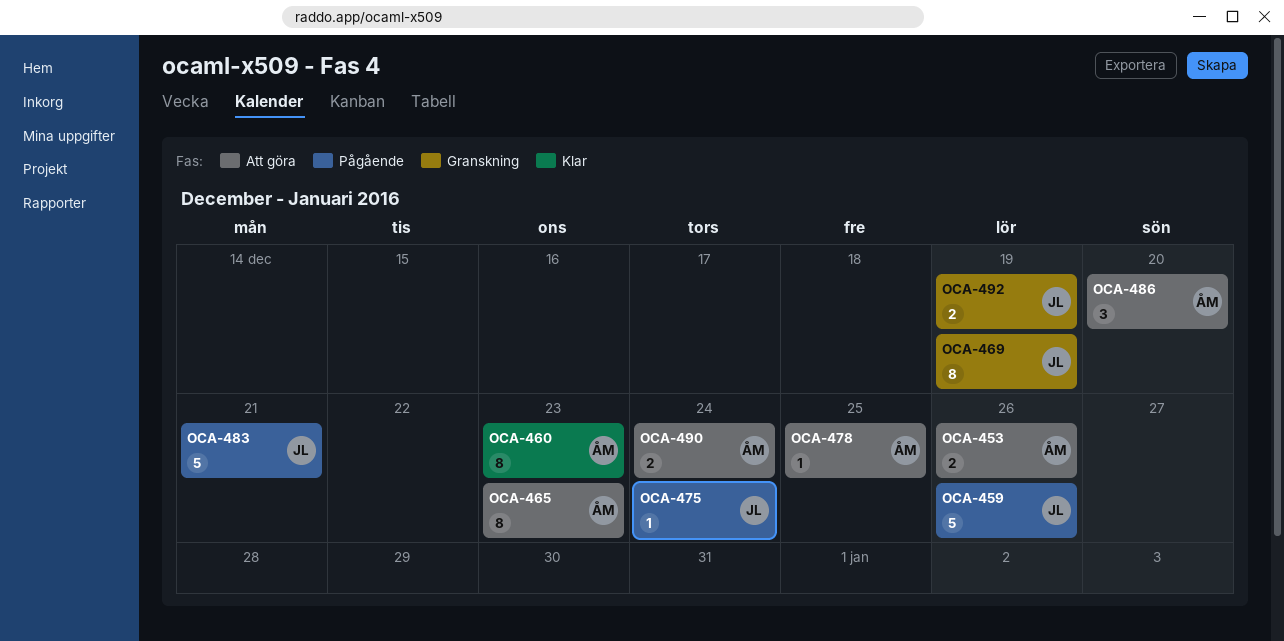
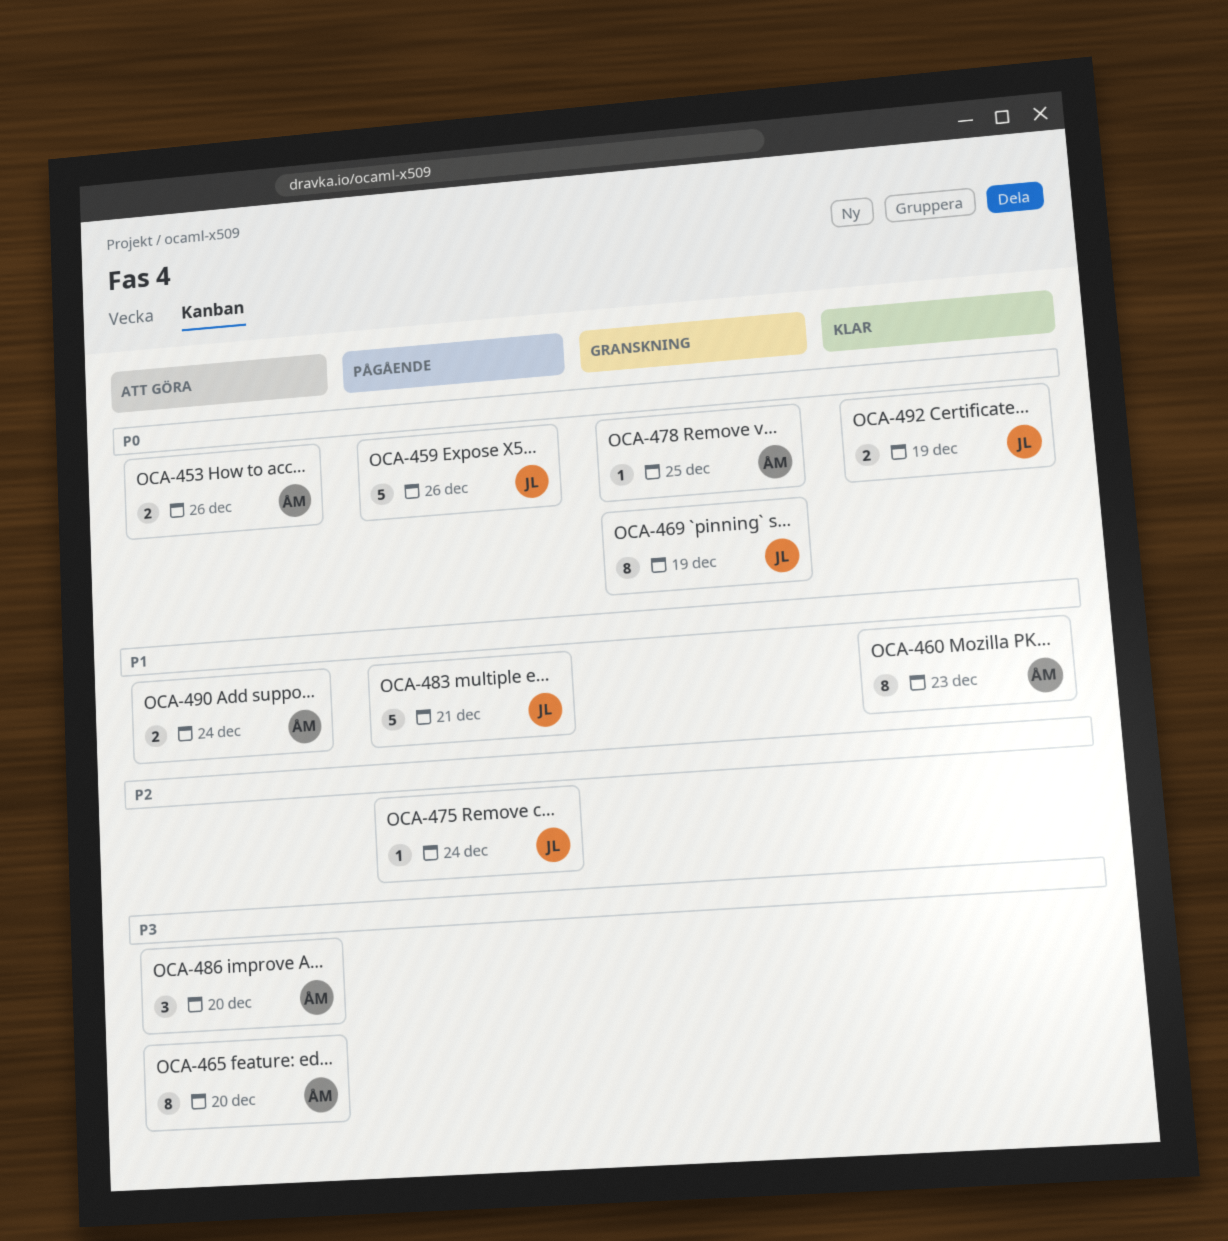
OCA-465, due: Dec 23 -> Dec 20
OCA-478, status: Att göra -> Granskning
OCA-492, status: Granskning -> Klar

